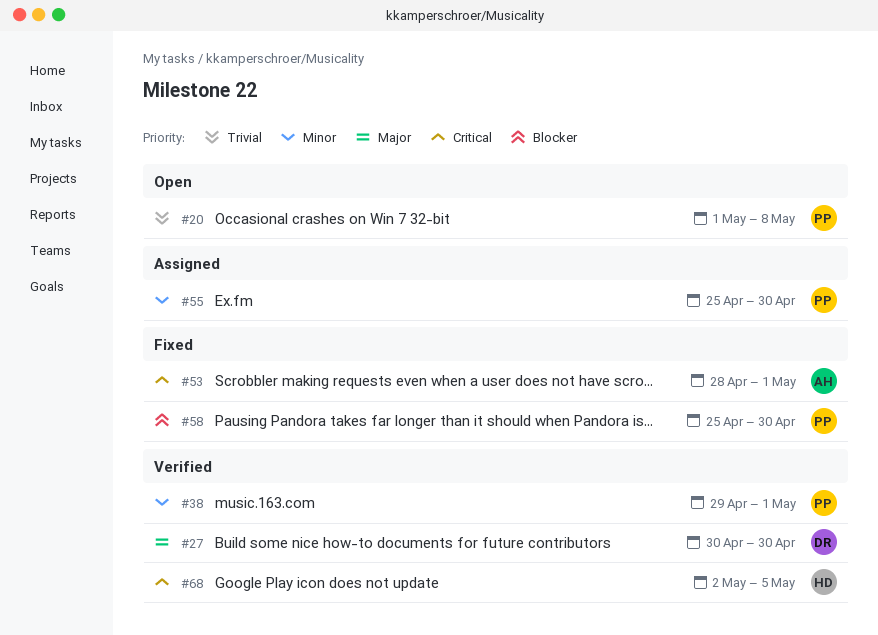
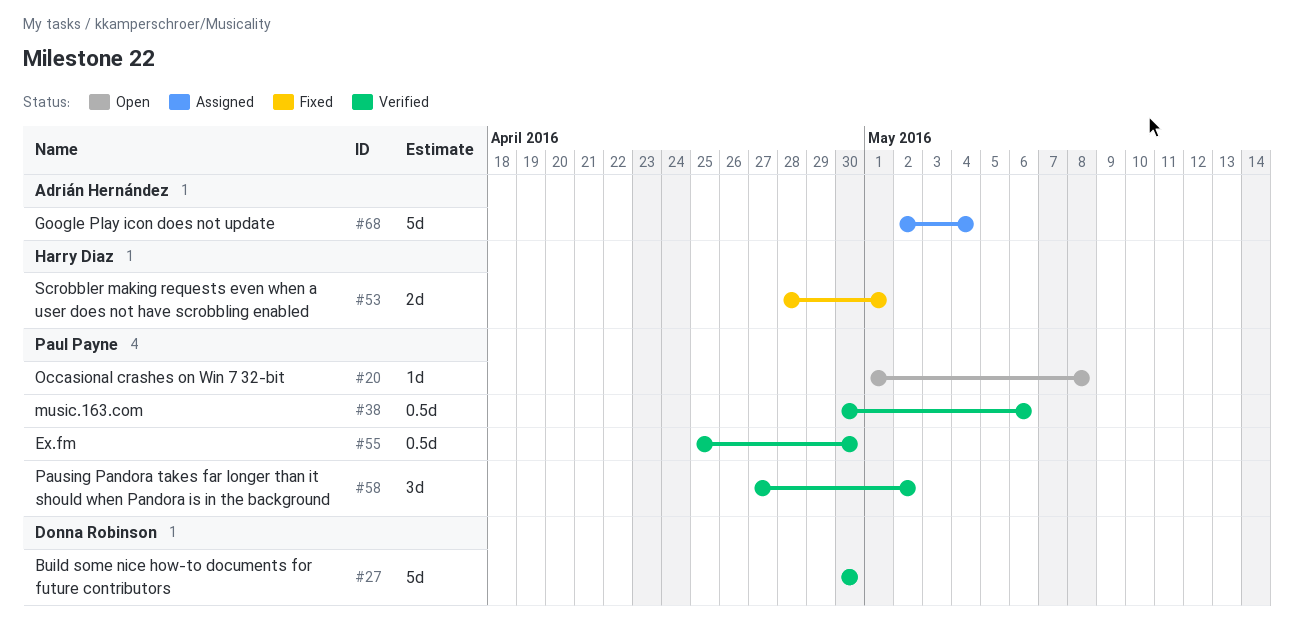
#38, start: Apr 29 -> Apr 30
#38, due: May 1 -> May 6
#53, owner: Adrián Hernández -> Harry Diaz
#55, status: Assigned -> Verified
#58, status: Fixed -> Verified
#58, start: Apr 25 -> Apr 27
#58, due: Apr 30 -> May 2
#68, status: Verified -> Assigned
#68, owner: Harry Diaz -> Adrián Hernández
#68, due: May 5 -> May 4

